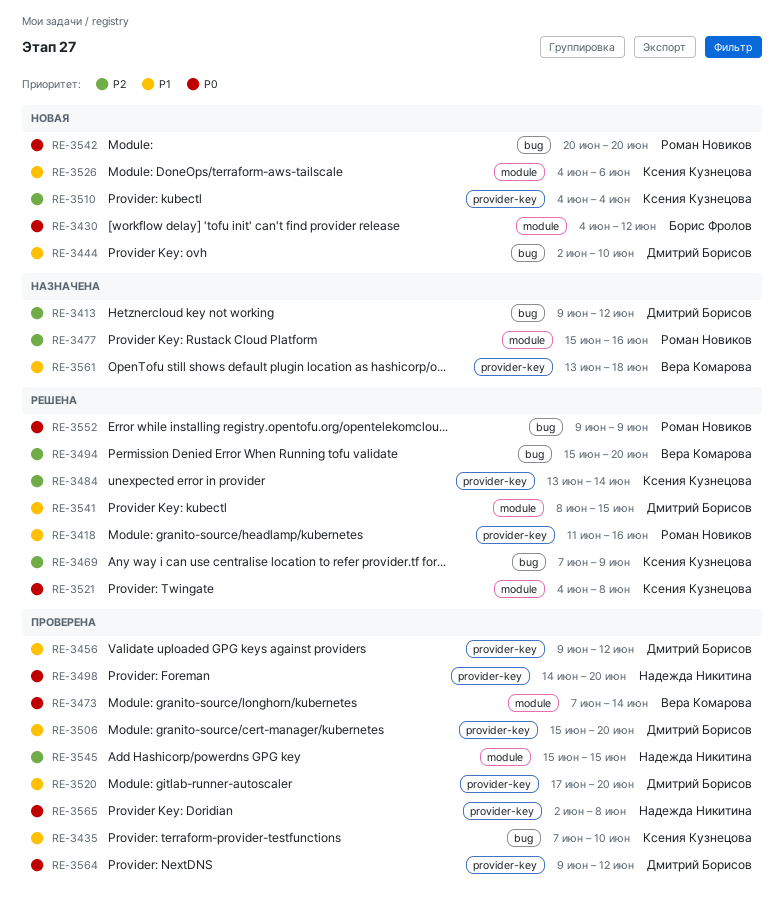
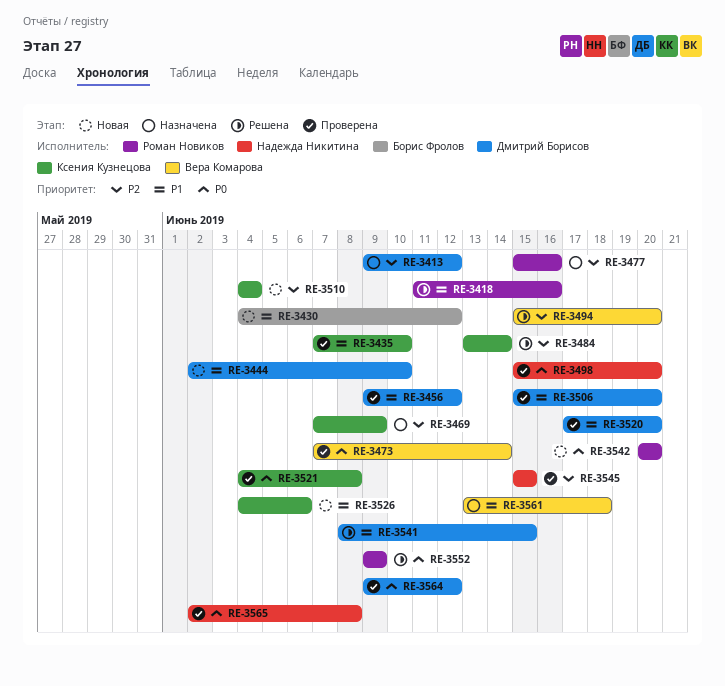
RE-3430, priority: P0 -> P1
RE-3469, status: Решена -> Назначена
RE-3498, start: Jun 14 -> Jun 15
RE-3521, status: Решена -> Проверена

